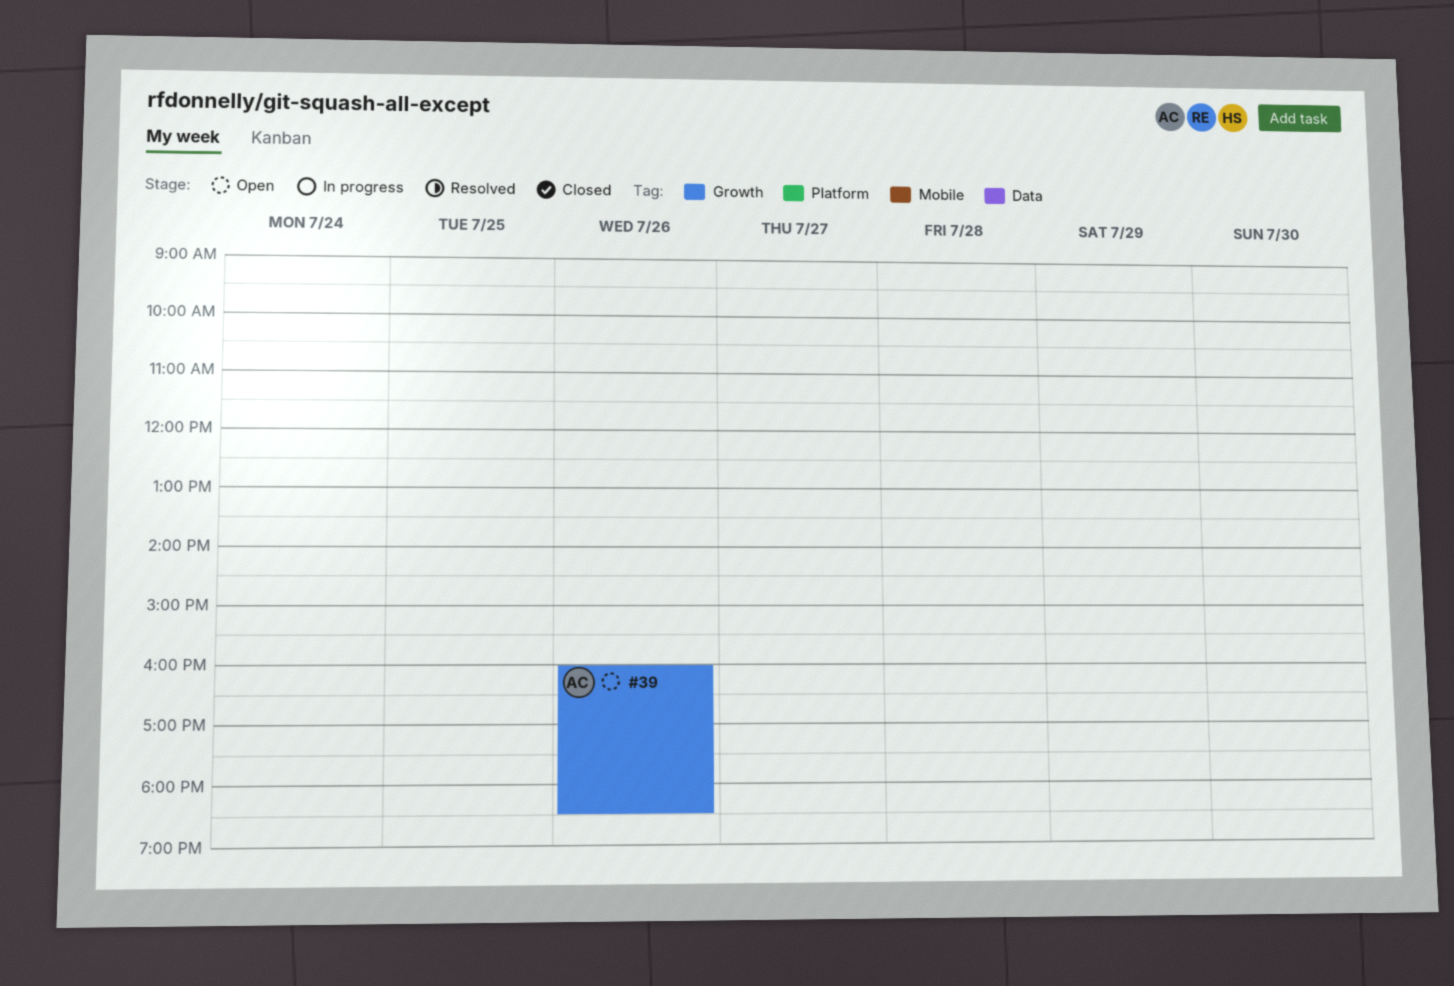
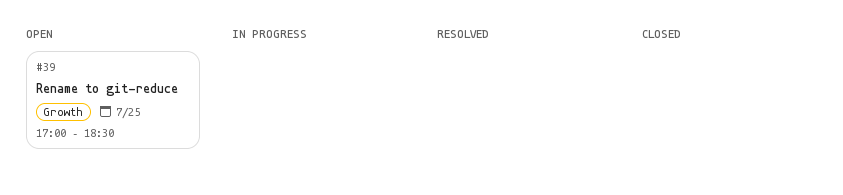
#39, day: Jul 26 -> Jul 25
#39, begins: 16:00 -> 17:00

